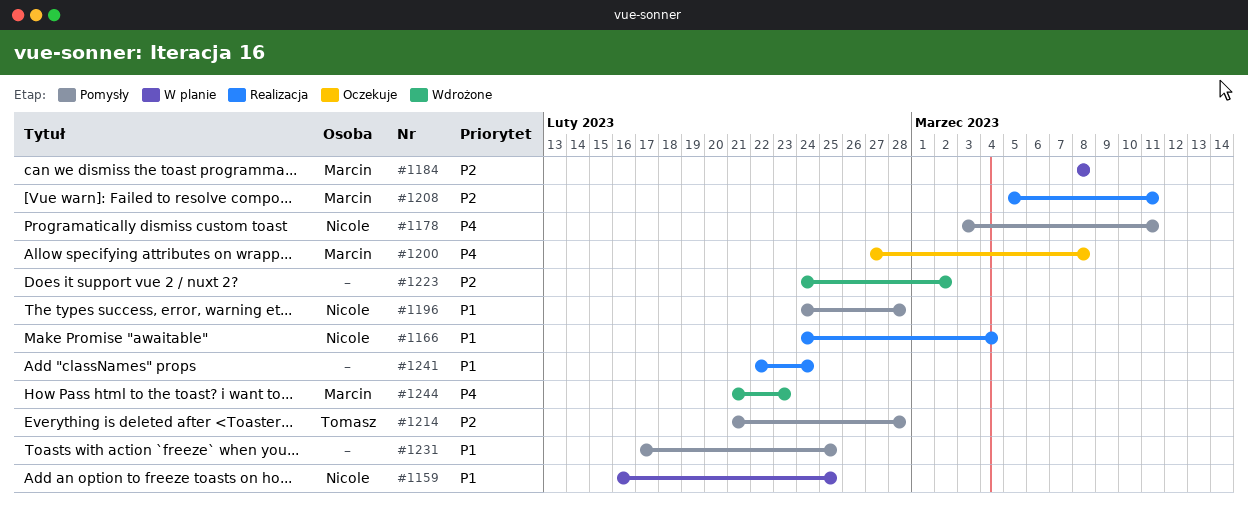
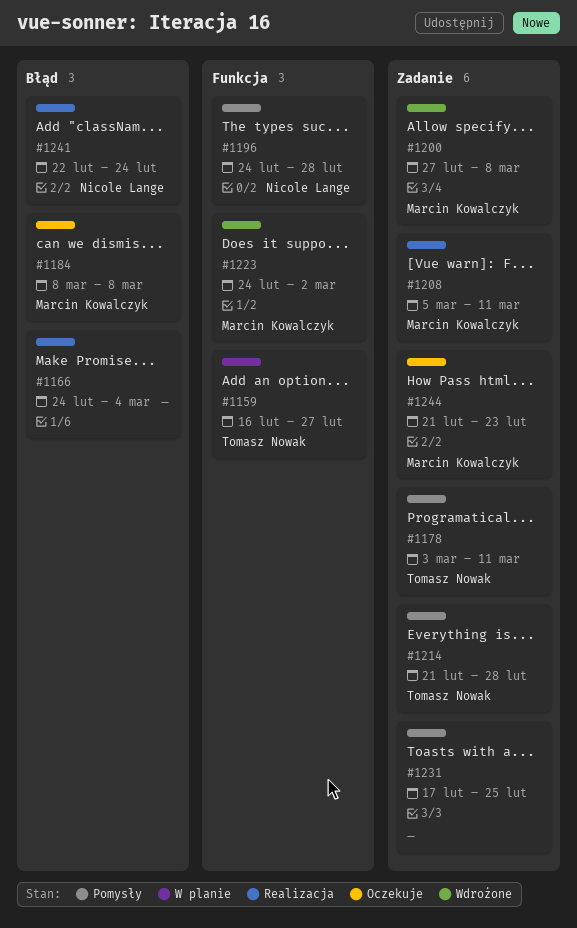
#1159, owner: Nicole Lange -> Tomasz Nowak
#1159, due: Feb 25 -> Feb 27
#1166, owner: Nicole Lange -> none
#1178, owner: Nicole Lange -> Tomasz Nowak
#1184, status: W planie -> Oczekuje
#1200, status: Oczekuje -> Wdrożone
#1223, owner: none -> Marcin Kowalczyk
#1241, owner: none -> Nicole Lange
#1244, status: Wdrożone -> Oczekuje

